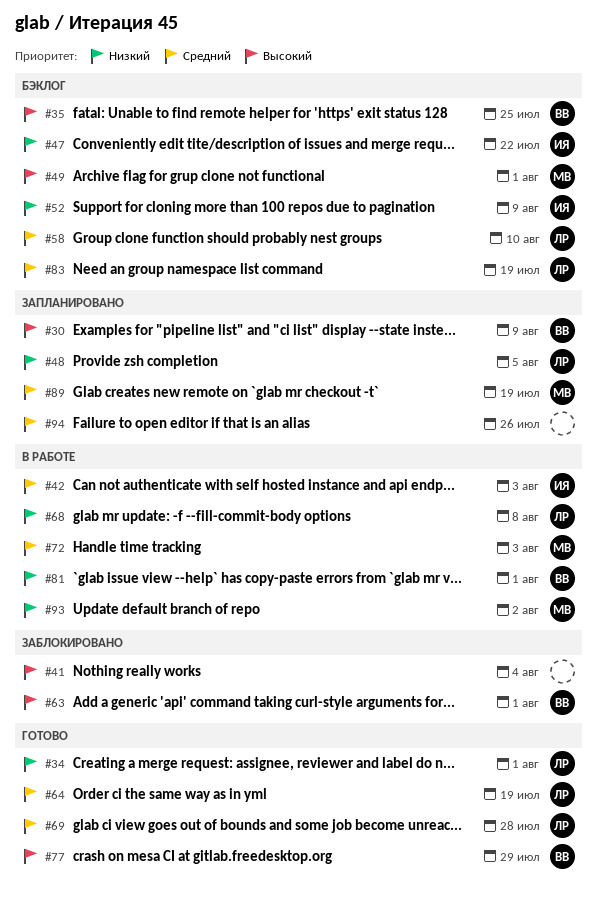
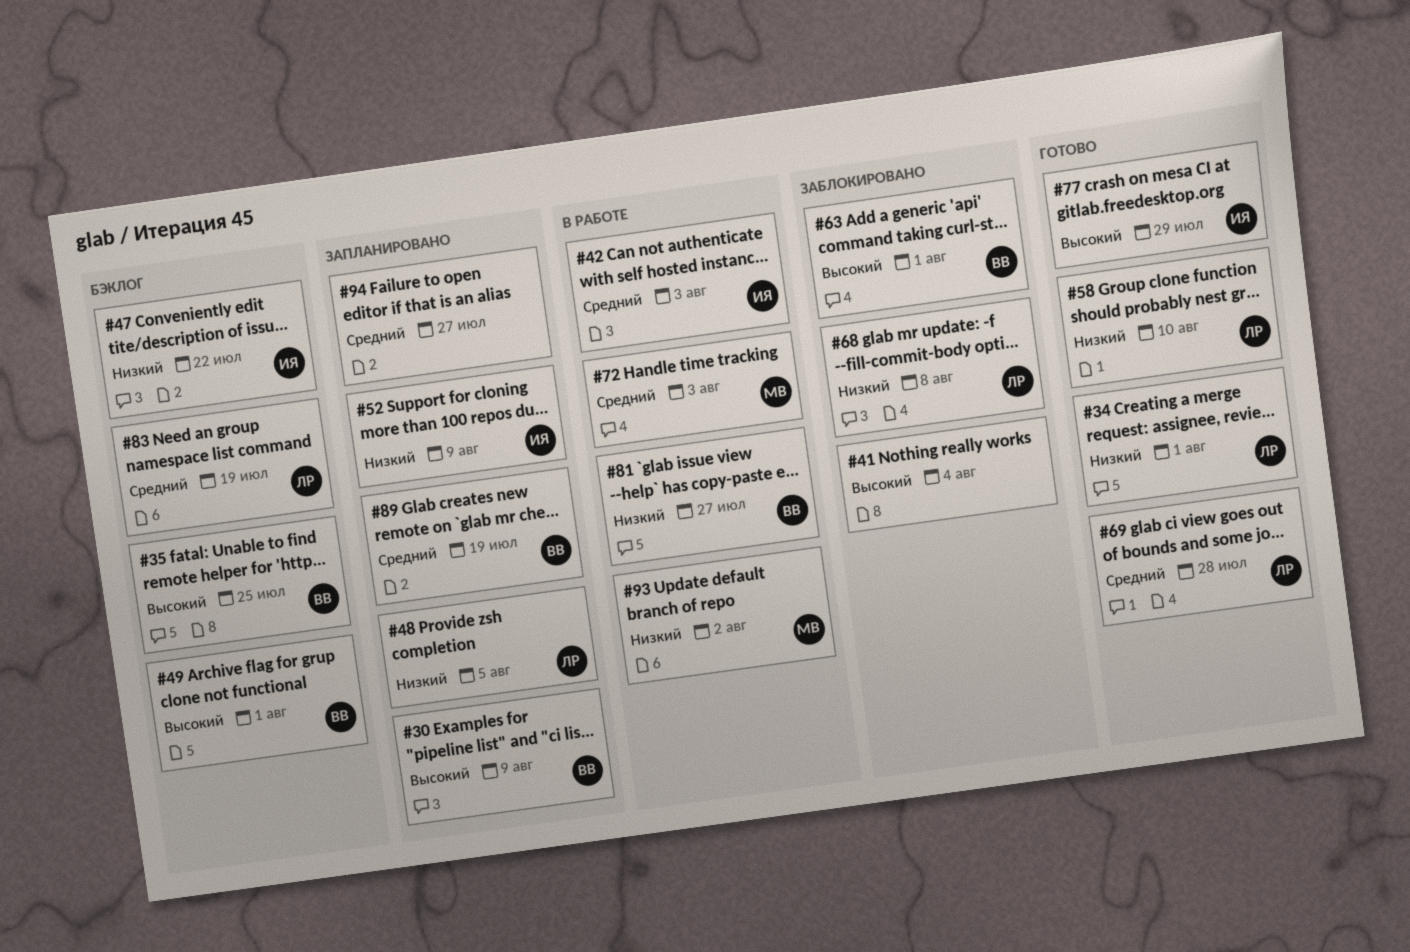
#49, owner: МВ -> ВВ
#52, status: Бэклог -> Запланировано
#58, status: Бэклог -> Готово
#58, priority: Средний -> Низкий
#64: present -> none
#68, status: В работе -> Заблокировано
#77, owner: ВВ -> ИЯ
#81, due: Aug 1 -> Jul 27
#89, owner: МВ -> ВВ
#94, due: Jul 26 -> Jul 27

